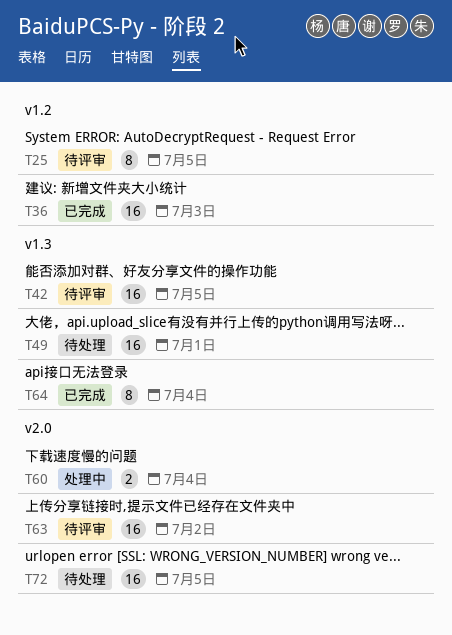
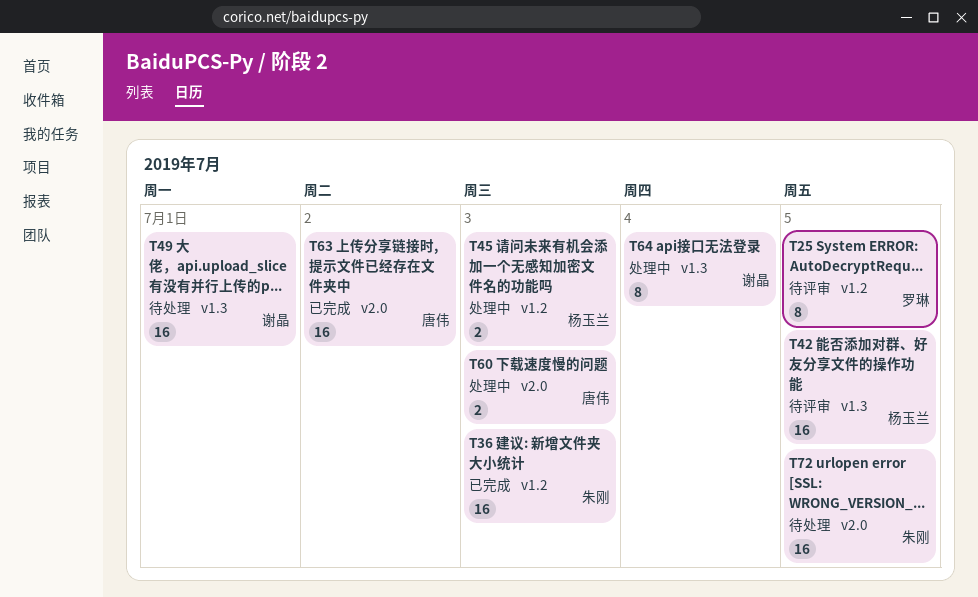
T45: none -> present
T60, due: Jul 4 -> Jul 3
T63, status: 待评审 -> 已完成
T64, status: 已完成 -> 处理中

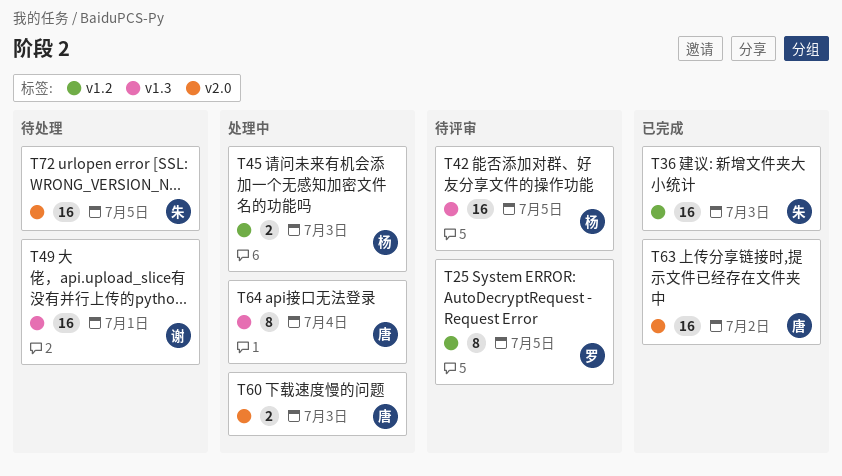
T64, owner: 谢晶 -> 唐伟

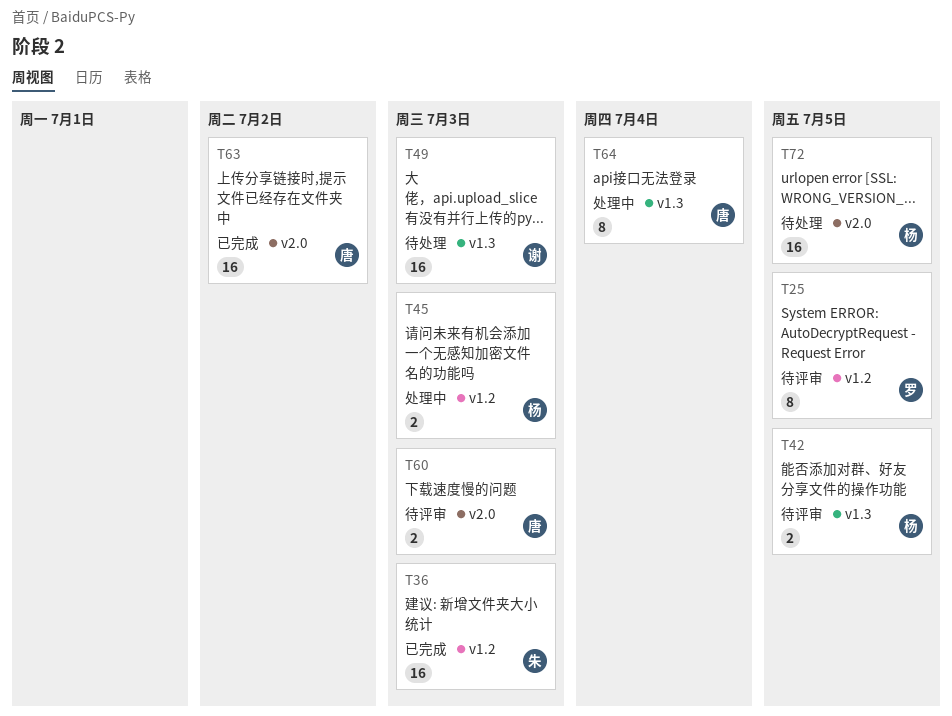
T42, estimate: 16 -> 2
T49, due: Jul 1 -> Jul 3
T60, status: 处理中 -> 待评审
T72, owner: 朱 -> 杨

